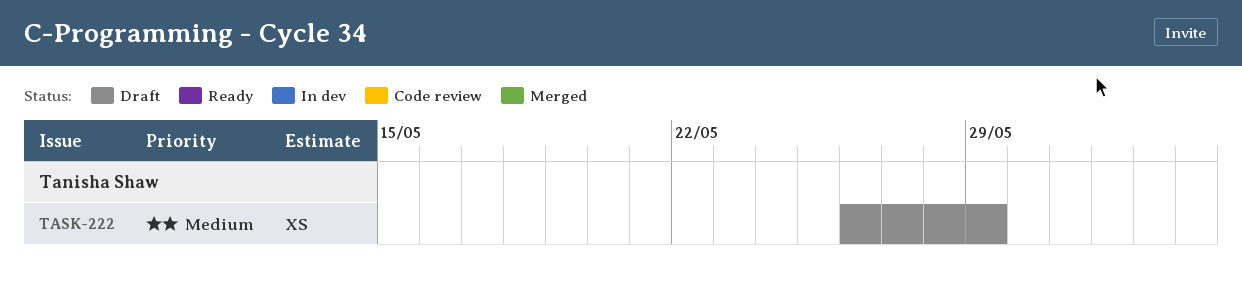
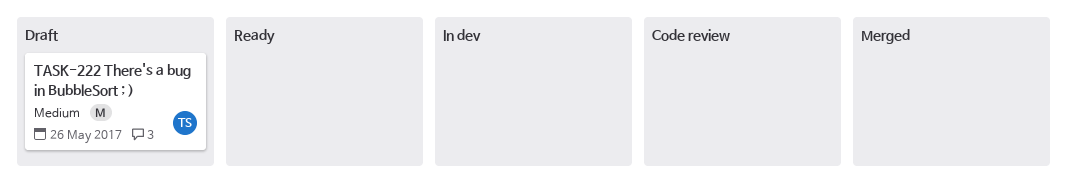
TASK-222, estimate: XS -> M
TASK-222, due: May 29 -> May 26

